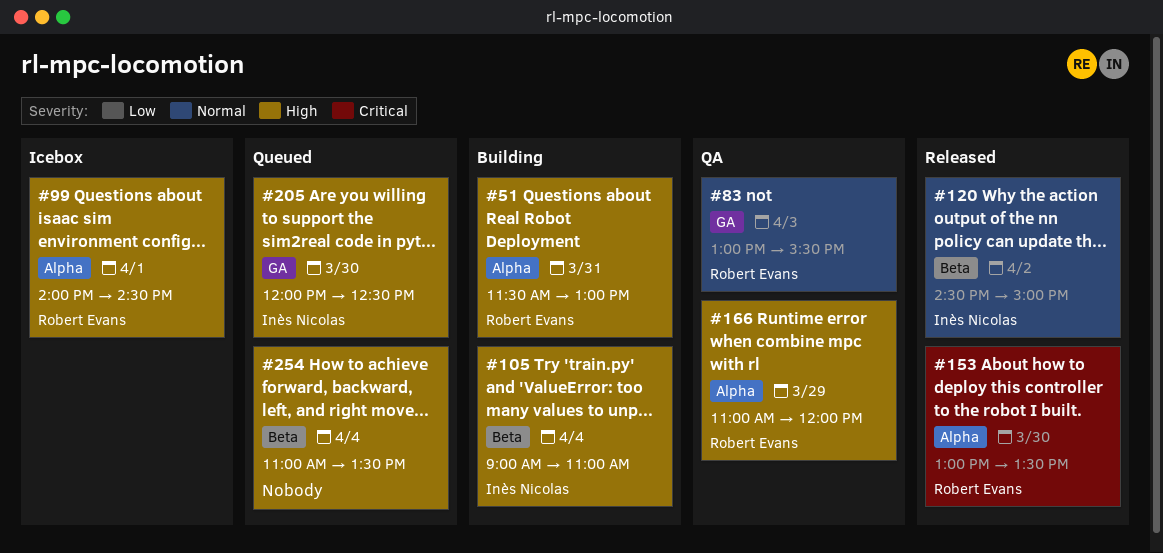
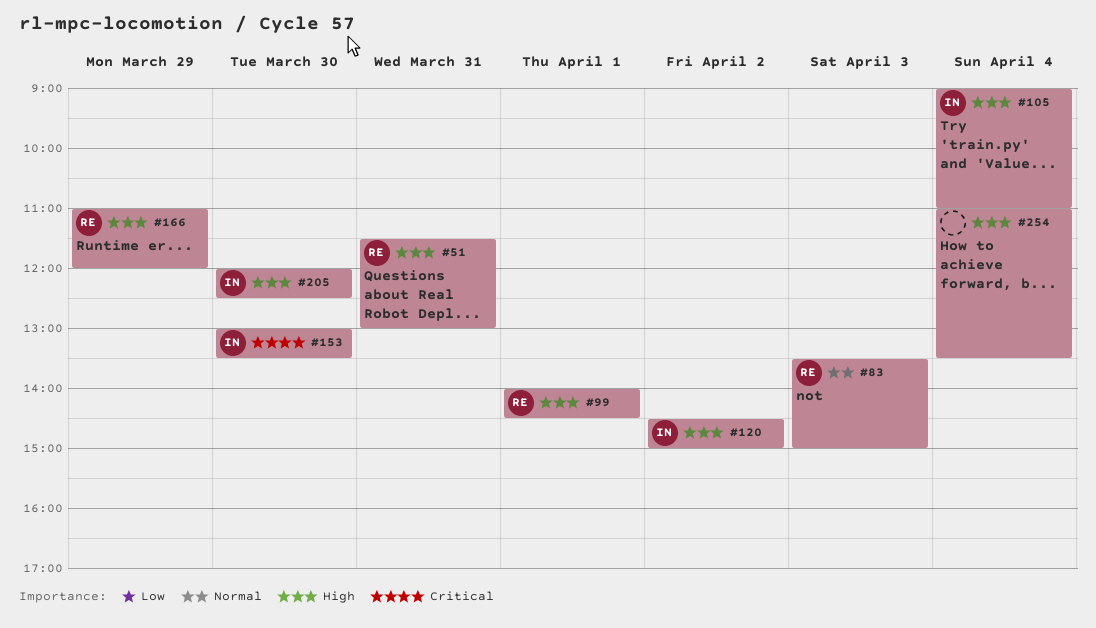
#83, begins: 13:00 -> 13:30
#83, ends: 15:30 -> 15:00
#120, priority: Normal -> High
#153, owner: Robert Evans -> Inès Nicolas

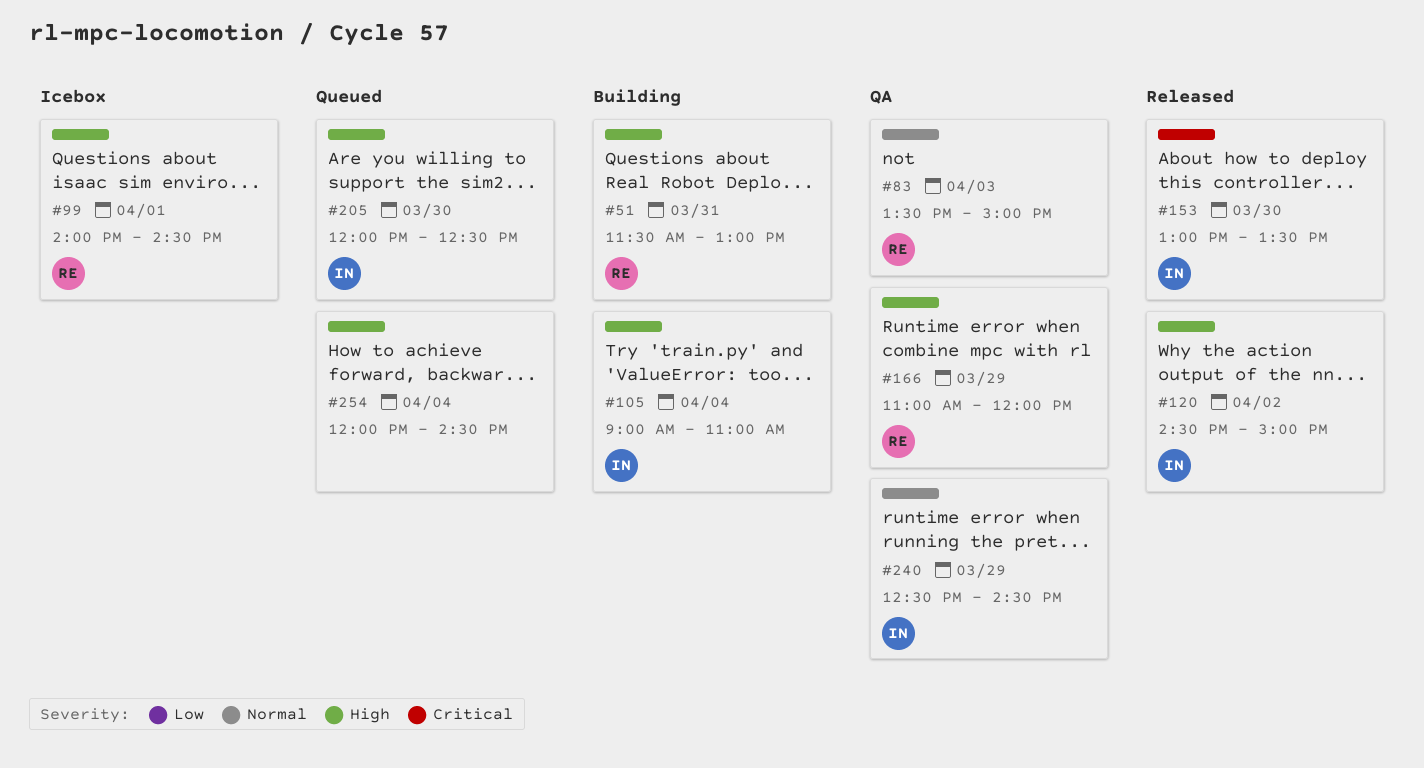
#240: none -> present
#254, begins: 11:00 -> 12:00
#254, ends: 13:30 -> 14:30

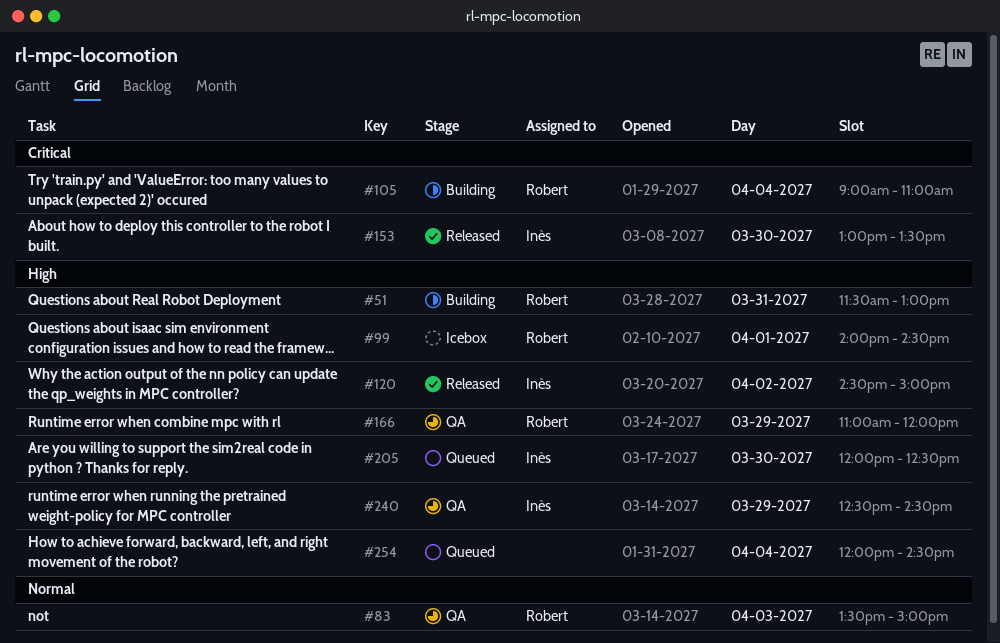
#105, owner: Inès -> Robert
#105, priority: High -> Critical
#240, priority: Normal -> High

